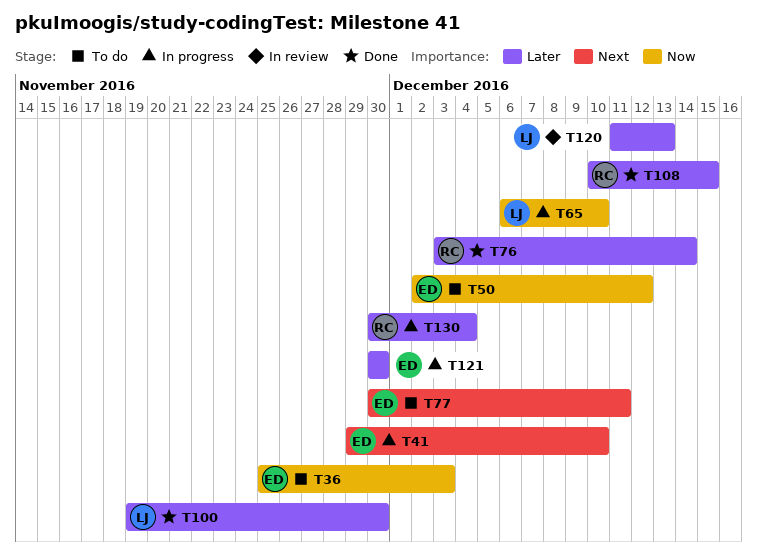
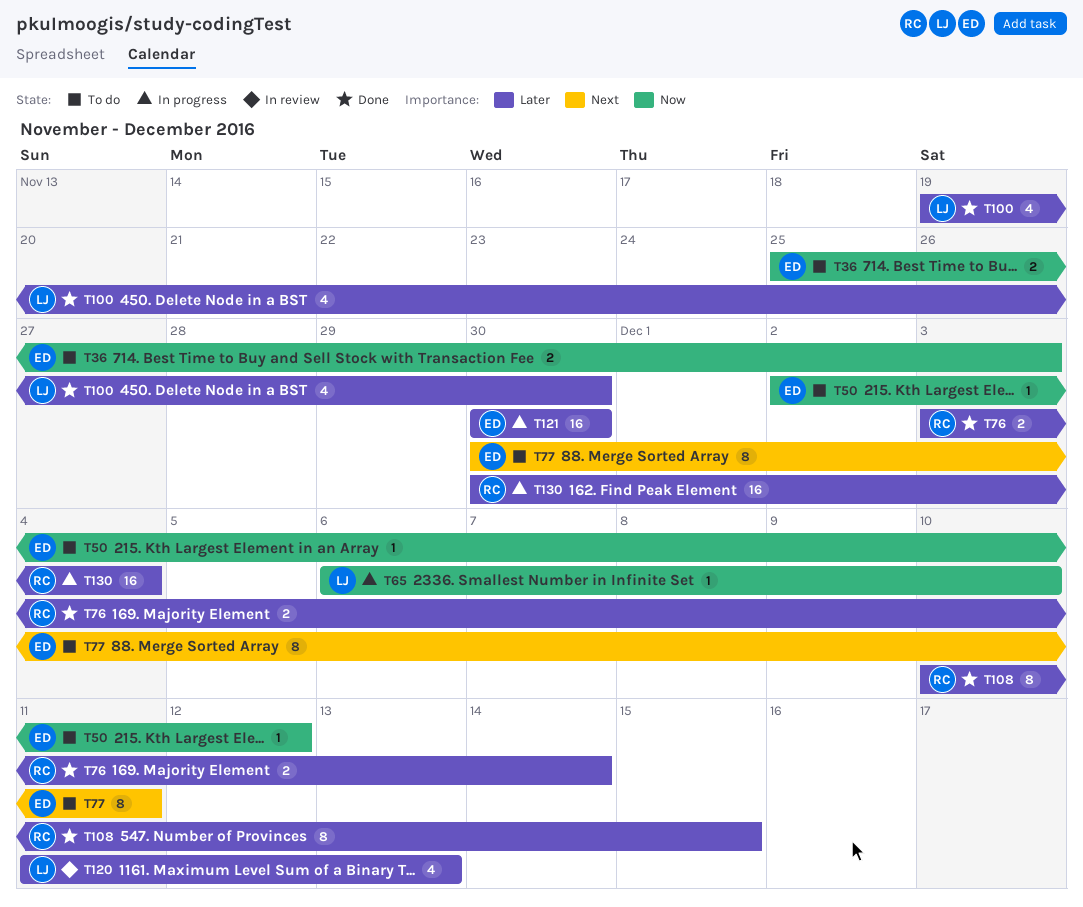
T41: present -> none

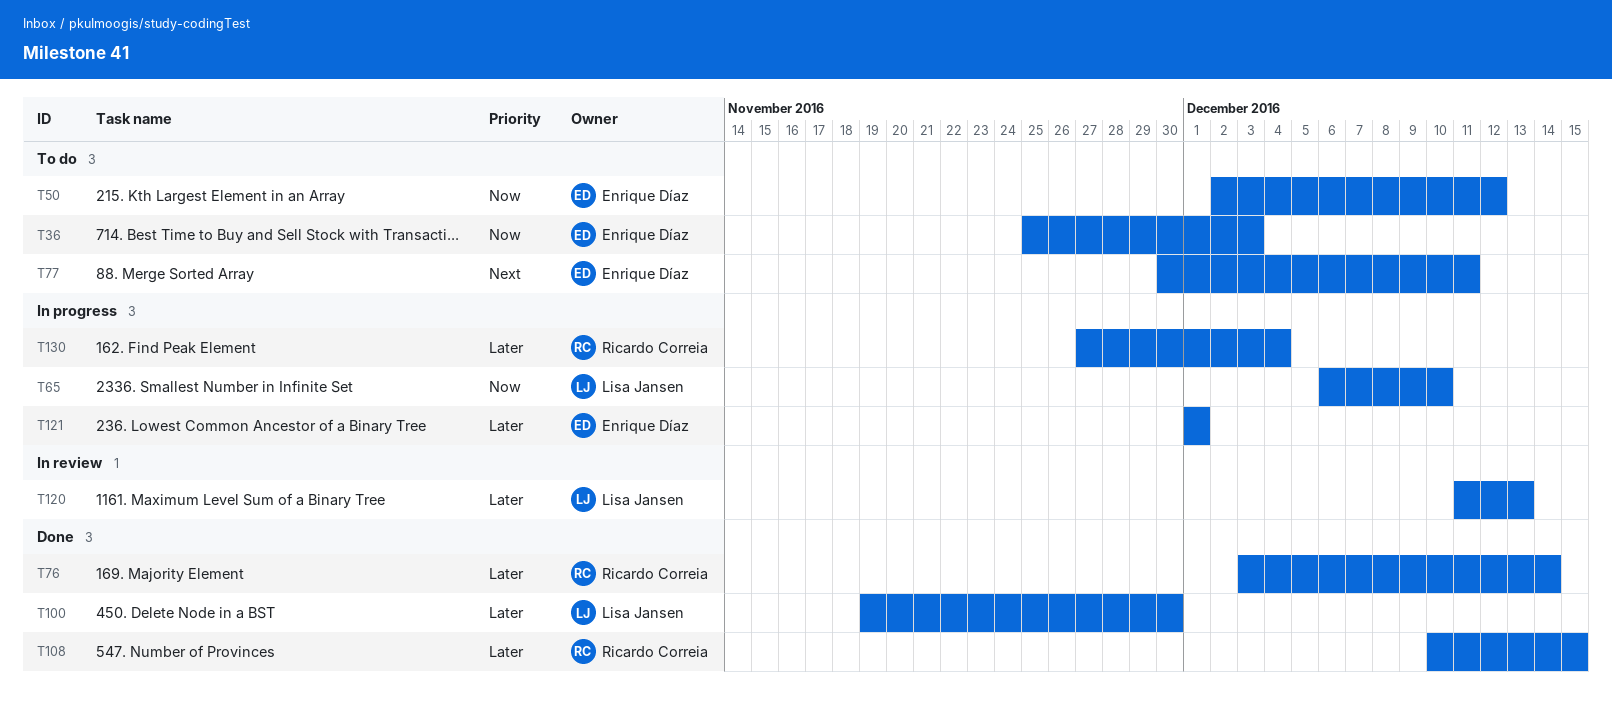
T121, start: Nov 30 -> Dec 1
T121, due: Nov 30 -> Dec 1
T130, start: Nov 30 -> Nov 27

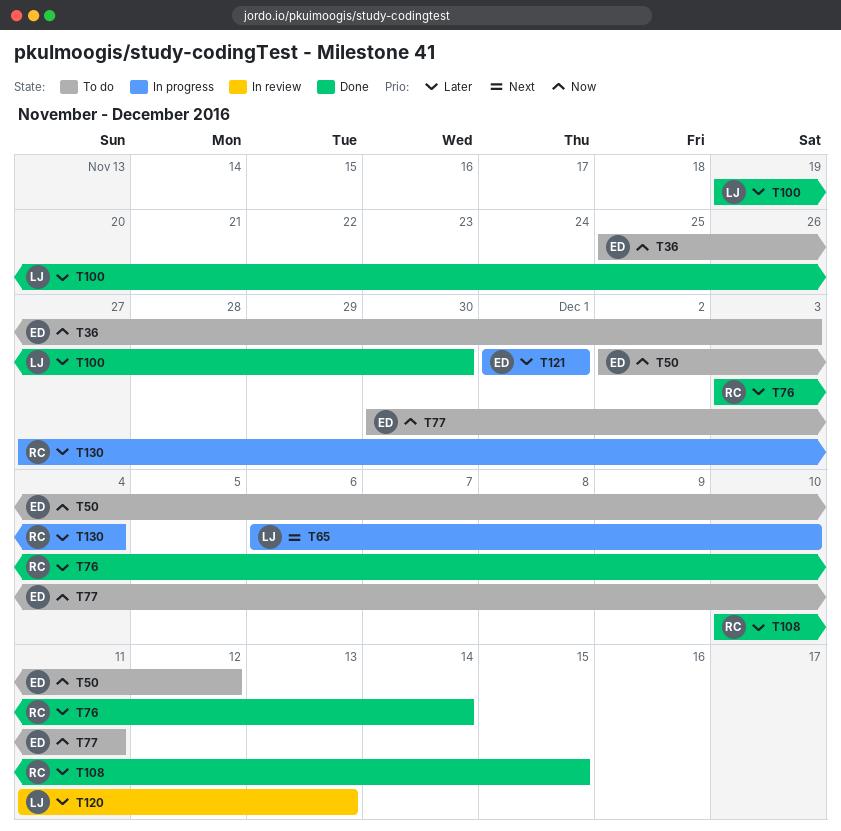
T65, priority: Now -> Next
T77, priority: Next -> Now

